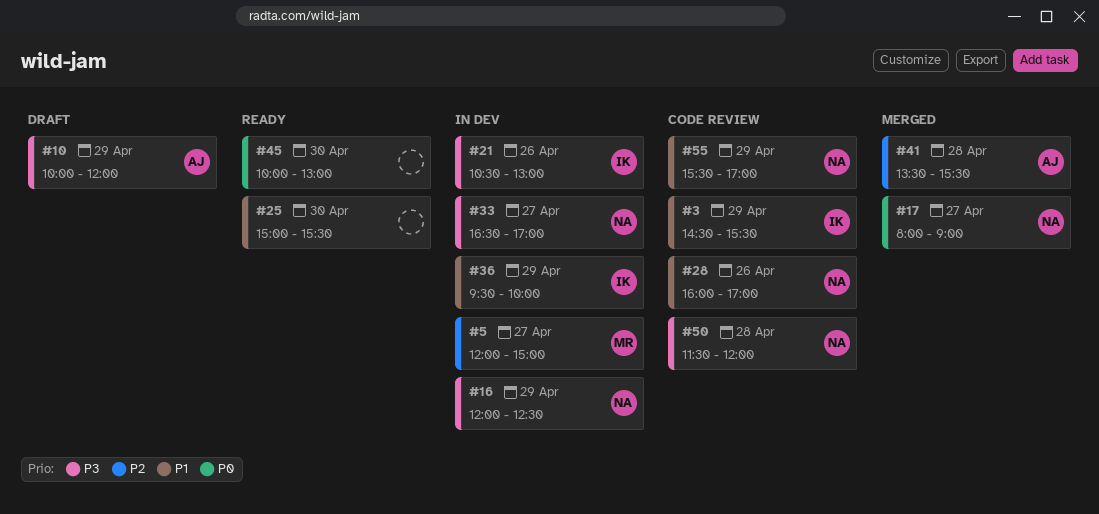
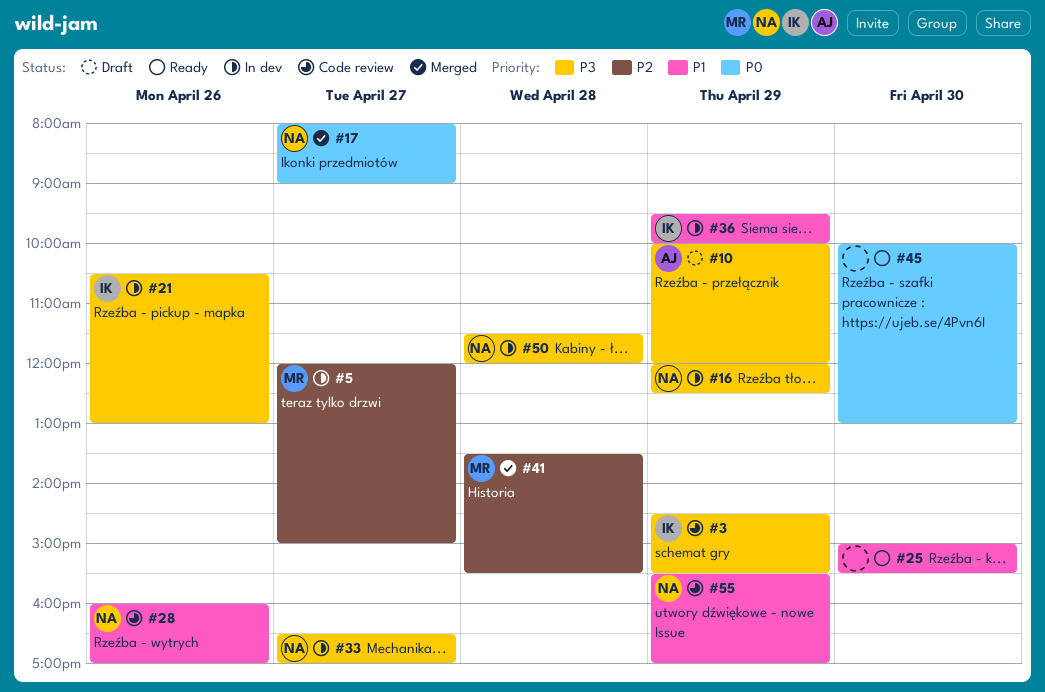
#3, priority: P1 -> P3
#41, owner: AJ -> MR
#50, status: Code review -> In dev

